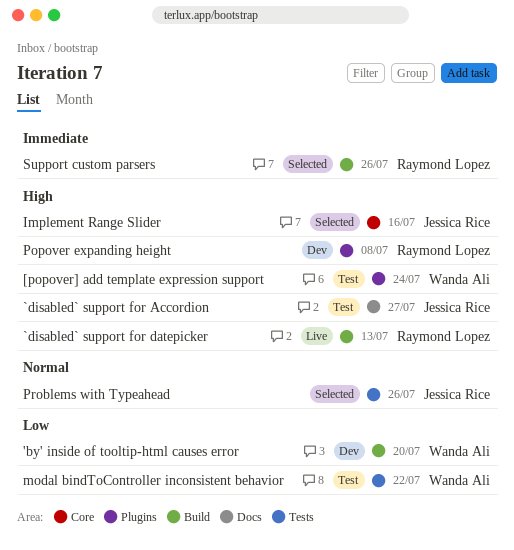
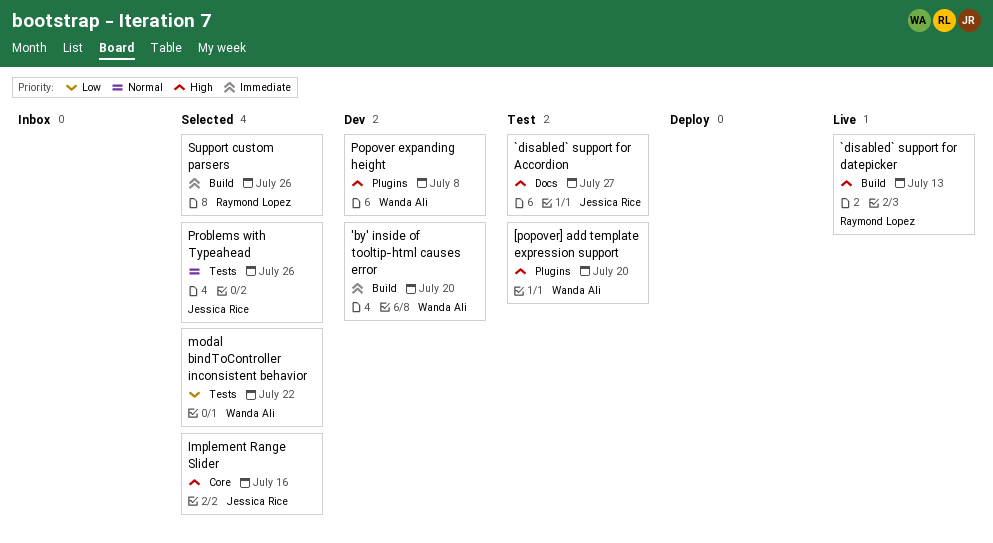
'by' inside of tooltip-html causes error, priority: Low -> Immediate
[popover] add template expression support, due: Jul 24 -> Jul 20
modal bindToController inconsistent behavior, status: Test -> Selected
Popover expanding height, owner: Raymond Lopez -> Wanda Ali

